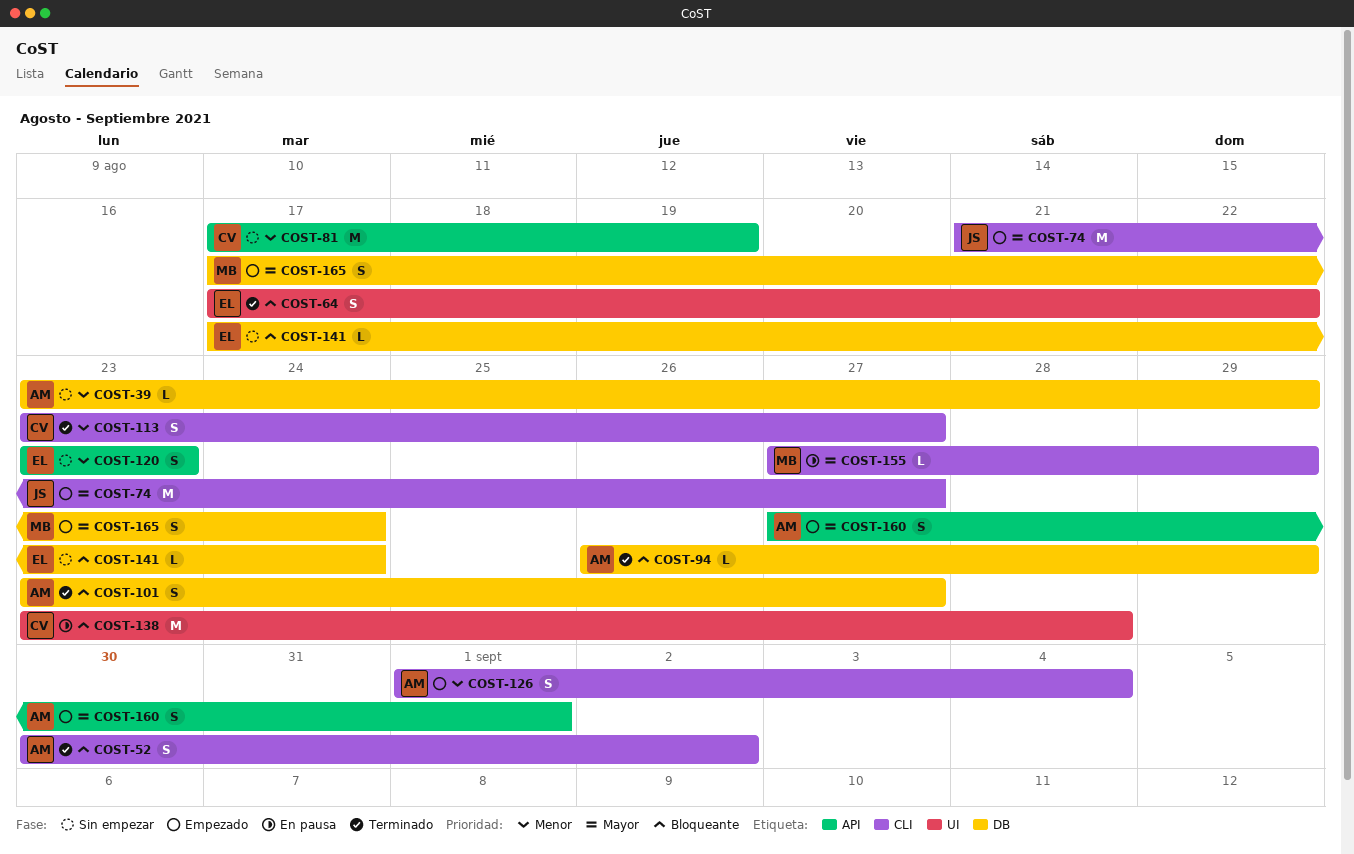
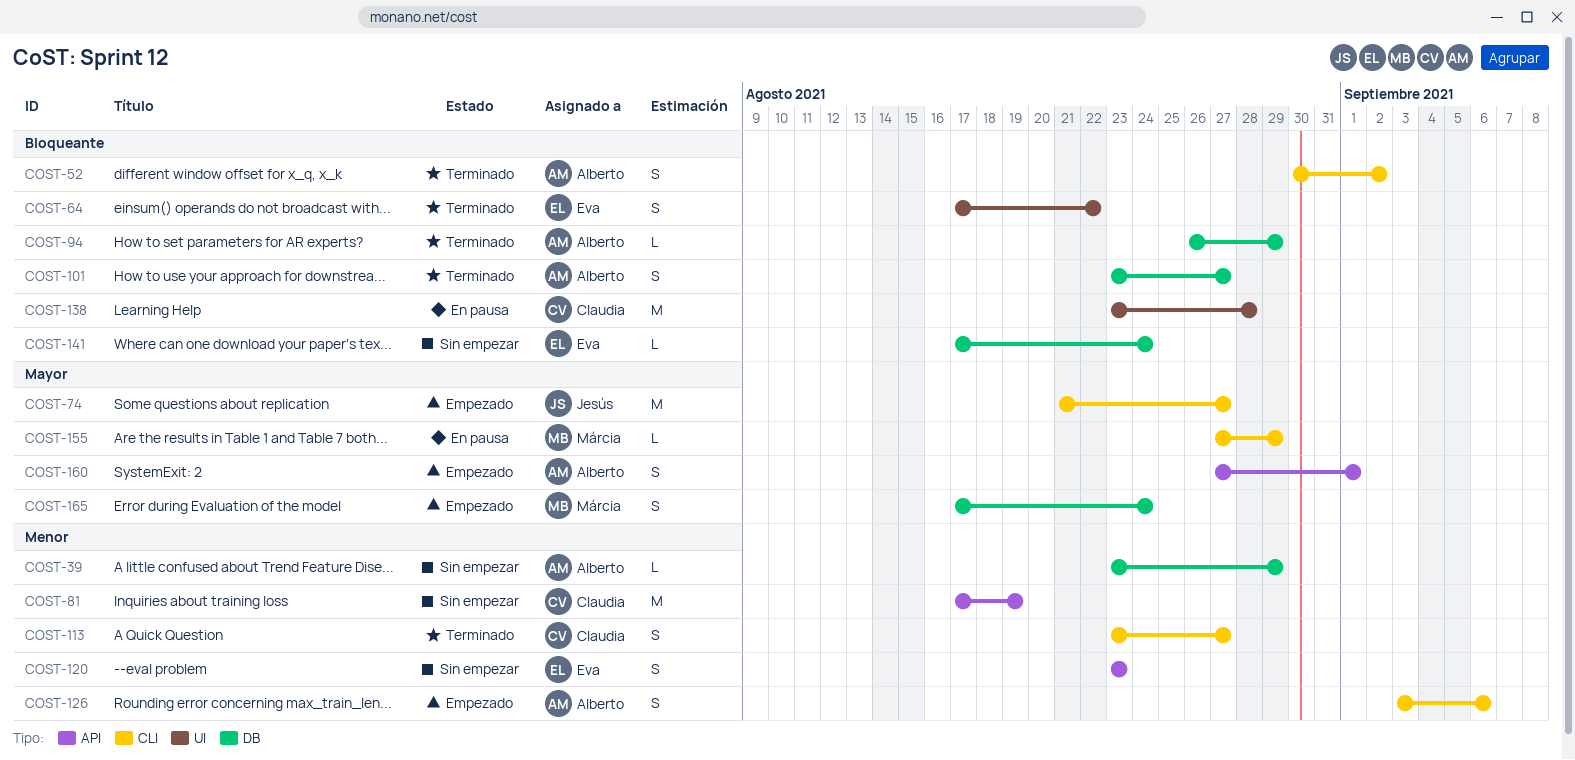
COST-126, start: Sep 1 -> Sep 3
COST-126, due: Sep 4 -> Sep 6

